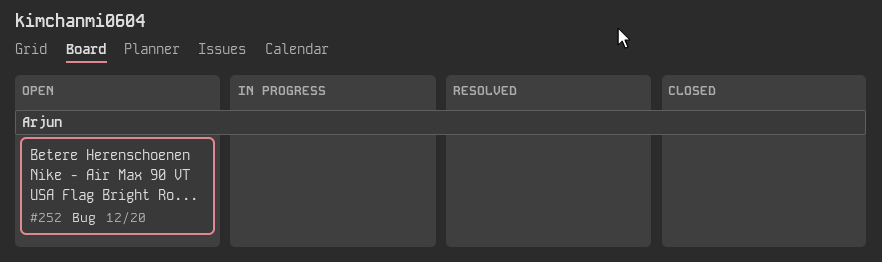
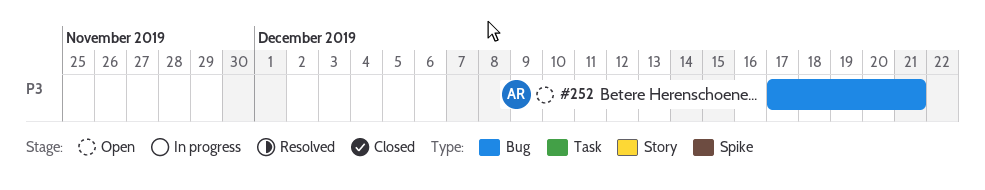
#252, due: Dec 20 -> Dec 21

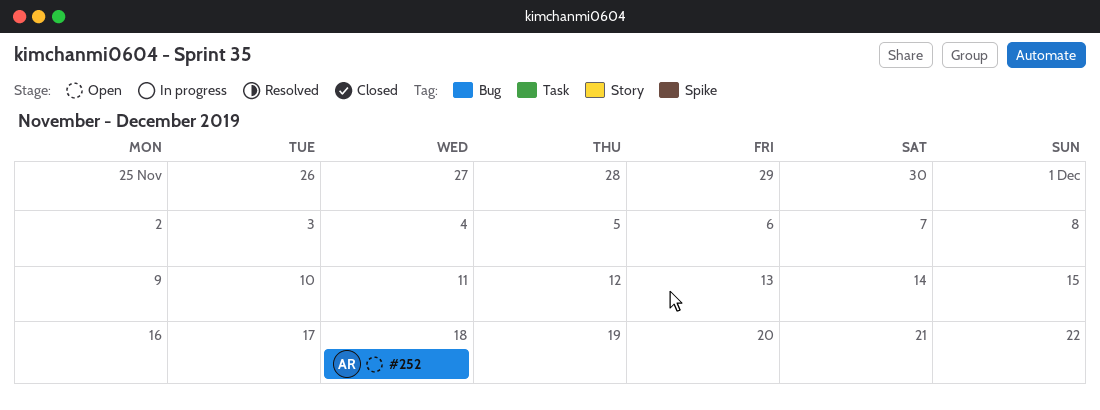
#252, start: Dec 17 -> Dec 18
#252, due: Dec 21 -> Dec 18

